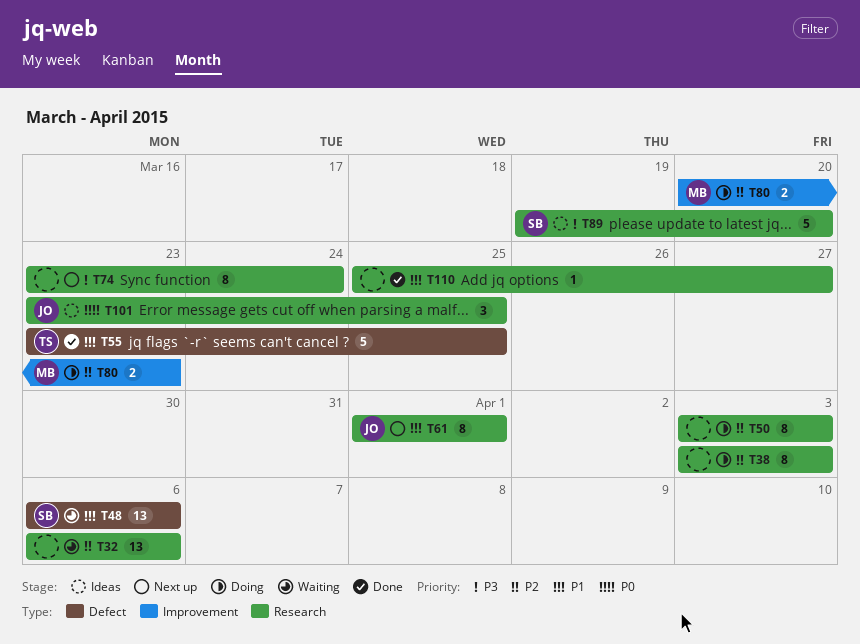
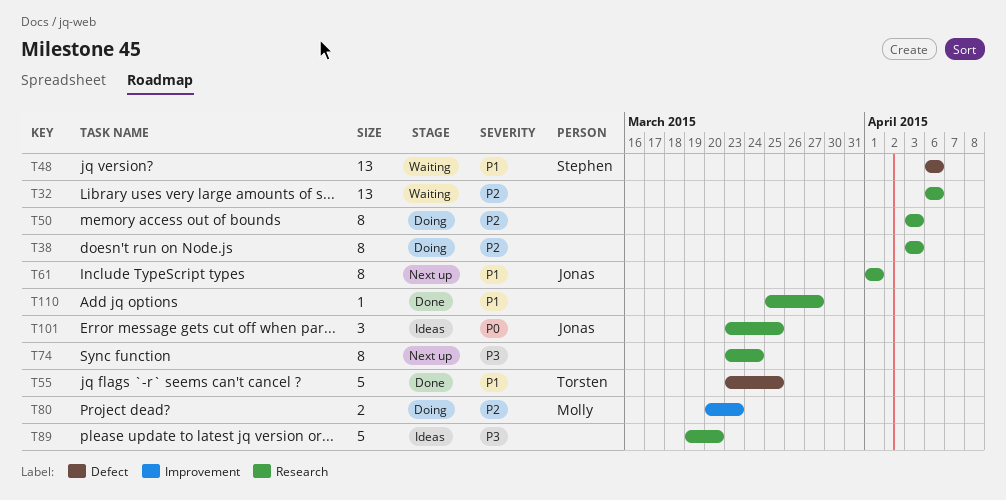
T89, owner: Stephen -> none

